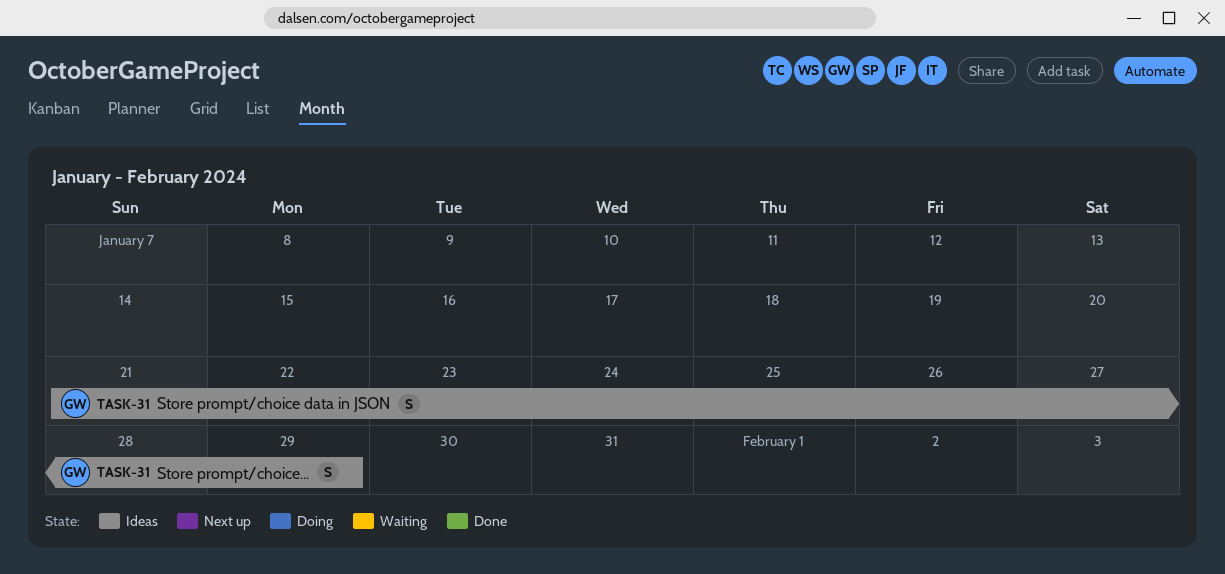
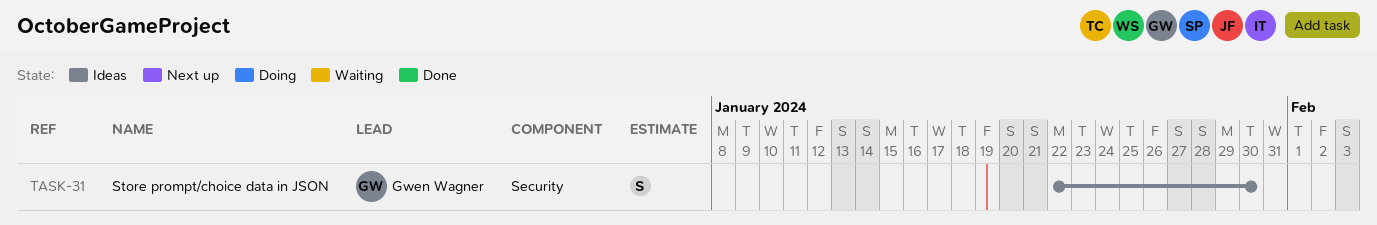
TASK-31, start: Jan 21 -> Jan 22
TASK-31, due: Jan 29 -> Jan 30

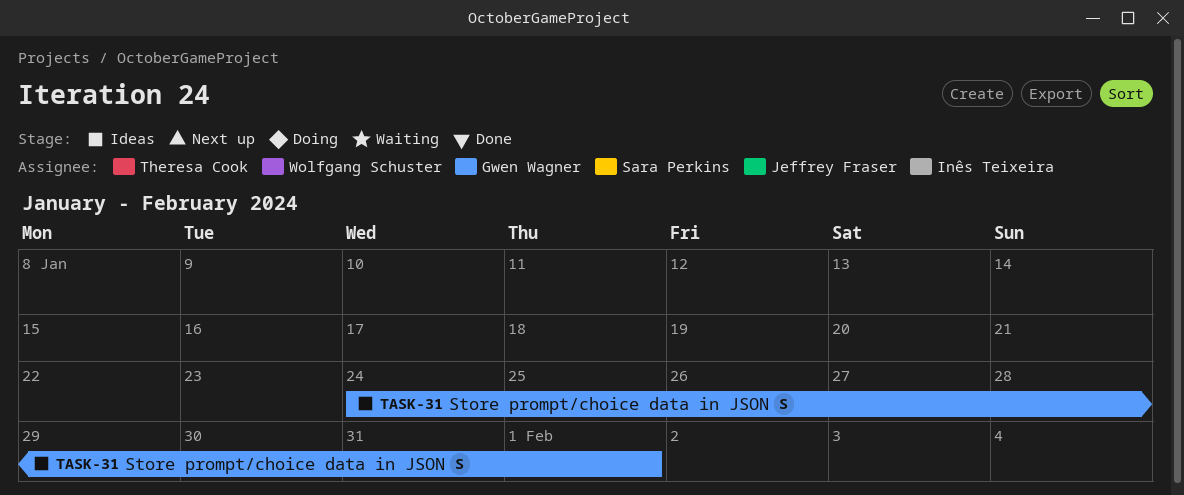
TASK-31, start: Jan 22 -> Jan 24
TASK-31, due: Jan 30 -> Feb 1

